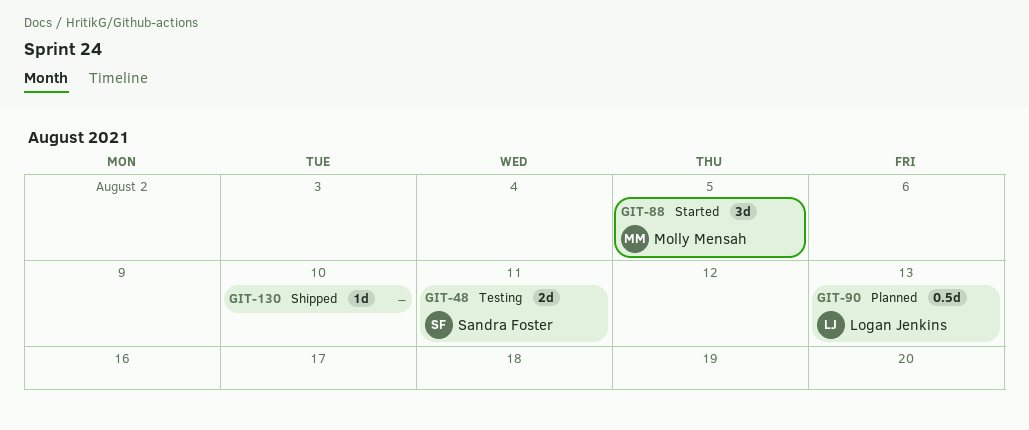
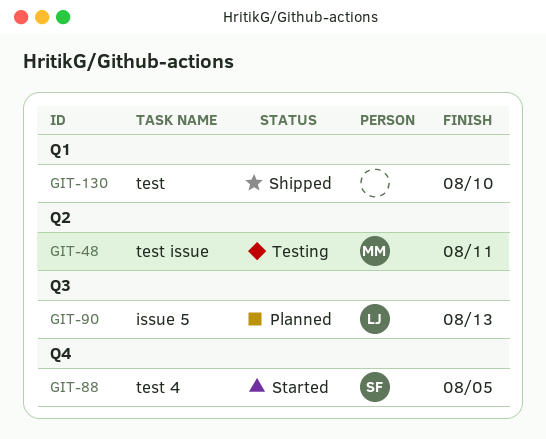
GIT-48, owner: Sandra Foster -> Molly Mensah
GIT-88, owner: Molly Mensah -> Sandra Foster

